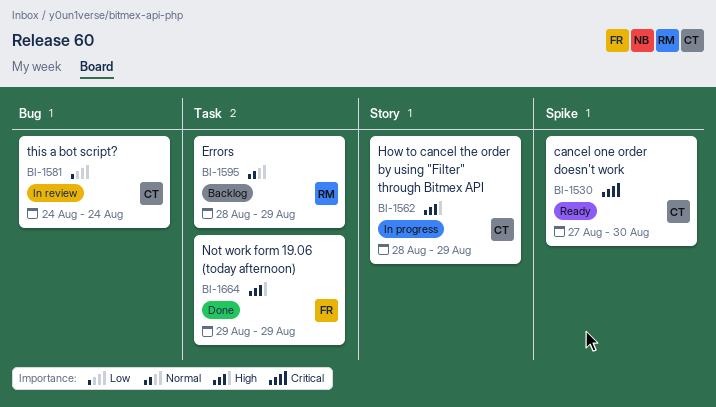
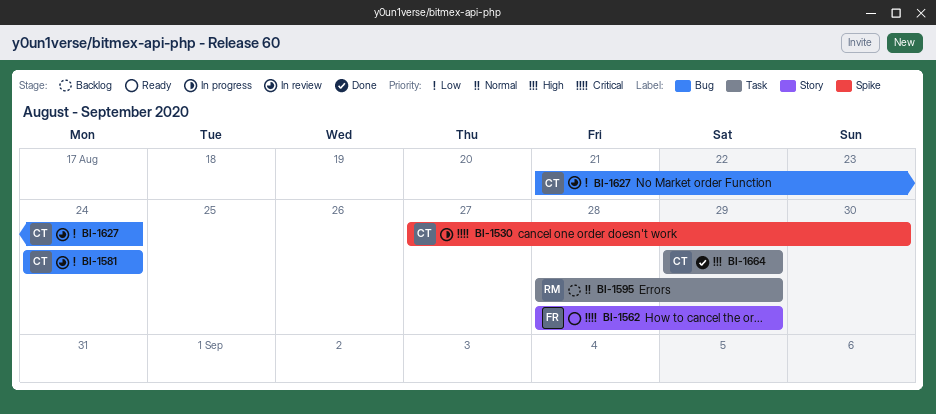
BI-1530, status: Ready -> In progress
BI-1562, status: In progress -> Ready
BI-1562, owner: CT -> FR
BI-1562, priority: High -> Critical
BI-1627: none -> present
BI-1664, owner: FR -> CT

